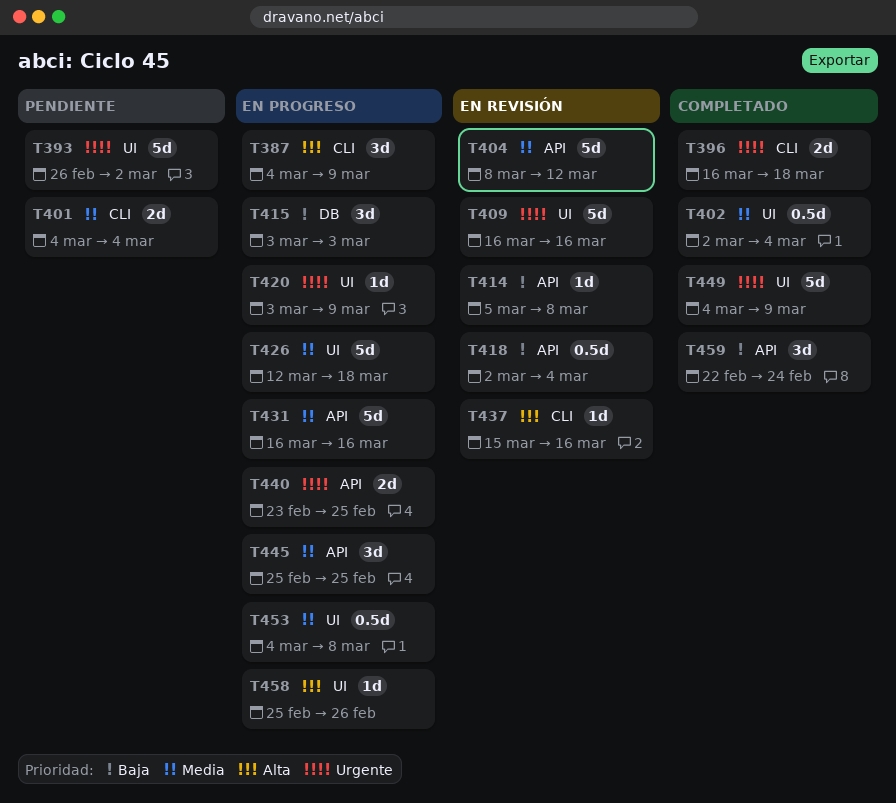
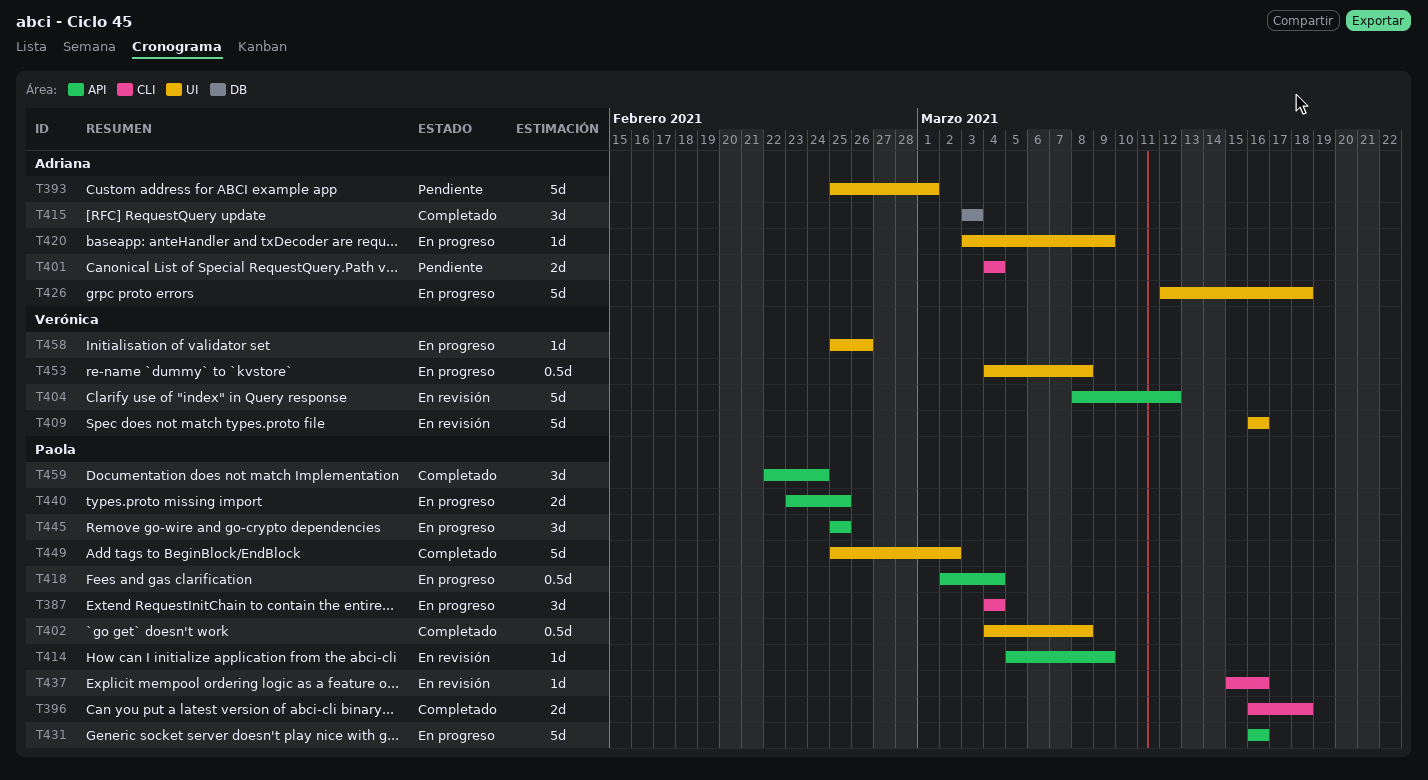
T387, due: Mar 9 -> Mar 4
T393, start: Feb 26 -> Feb 25
T393, due: Mar 2 -> Mar 1
T402, start: Mar 2 -> Mar 4
T402, due: Mar 4 -> Mar 8
T414, due: Mar 8 -> Mar 9
T415, status: En progreso -> Completado
T418, status: En revisión -> En progreso
T449, start: Mar 4 -> Feb 25
T449, due: Mar 9 -> Mar 2

